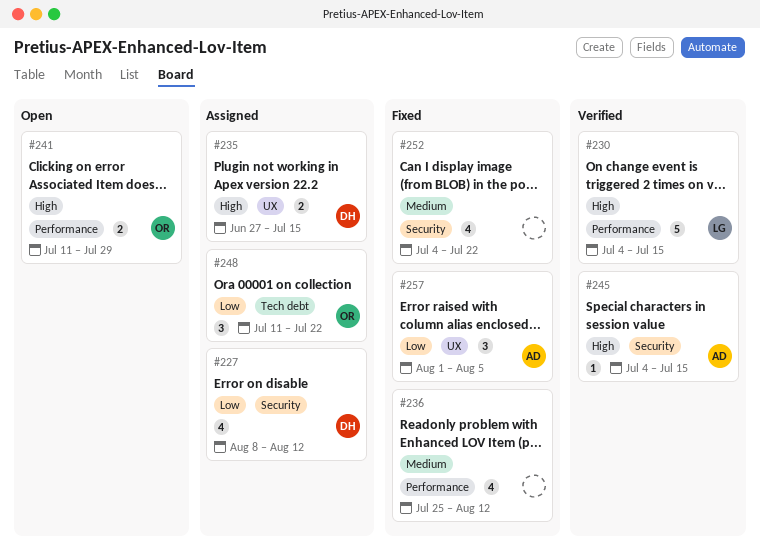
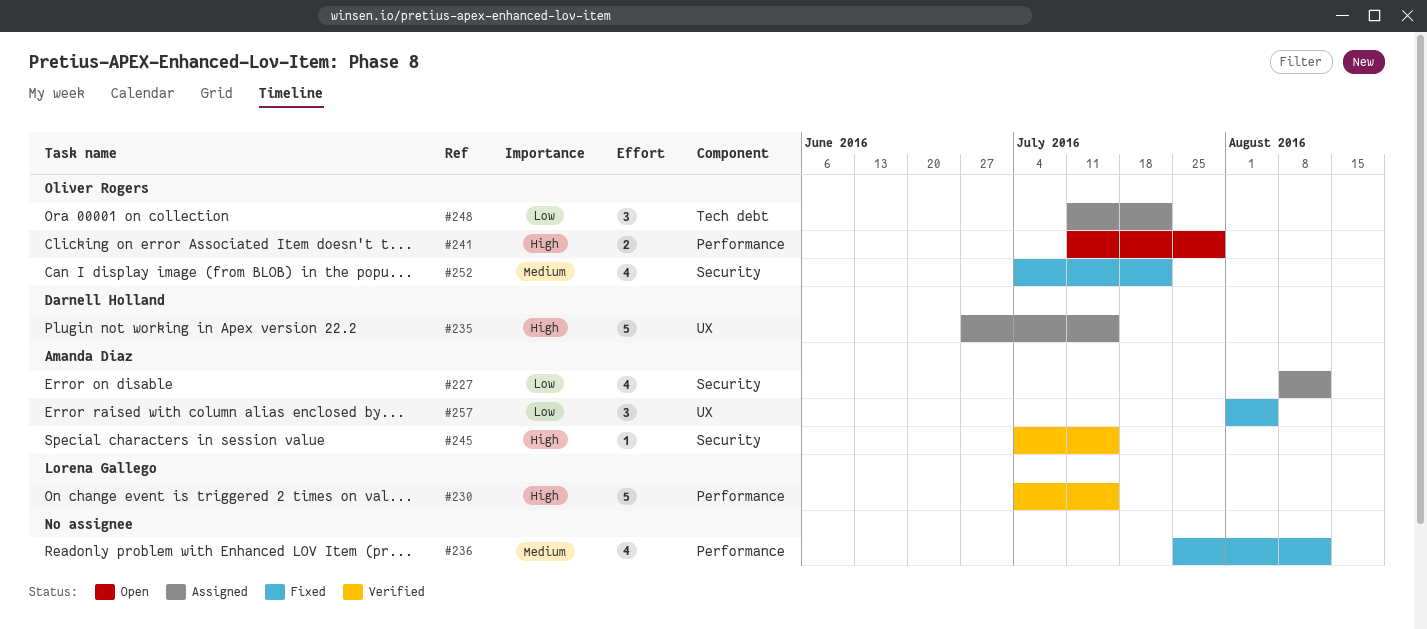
#227, owner: Darnell Holland -> Amanda Diaz
#235, estimate: 2 -> 5
#252, owner: none -> Oliver Rogers

